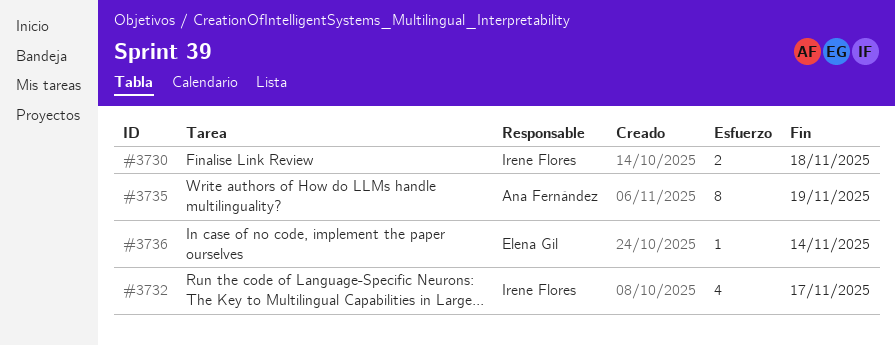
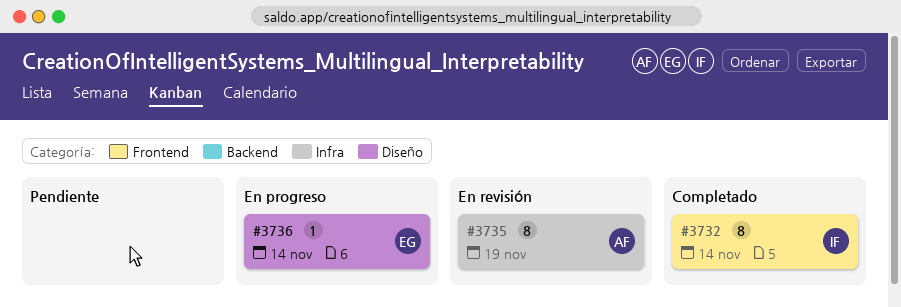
#3730: present -> none
#3732, estimate: 4 -> 8
#3732, due: Nov 17 -> Nov 14

